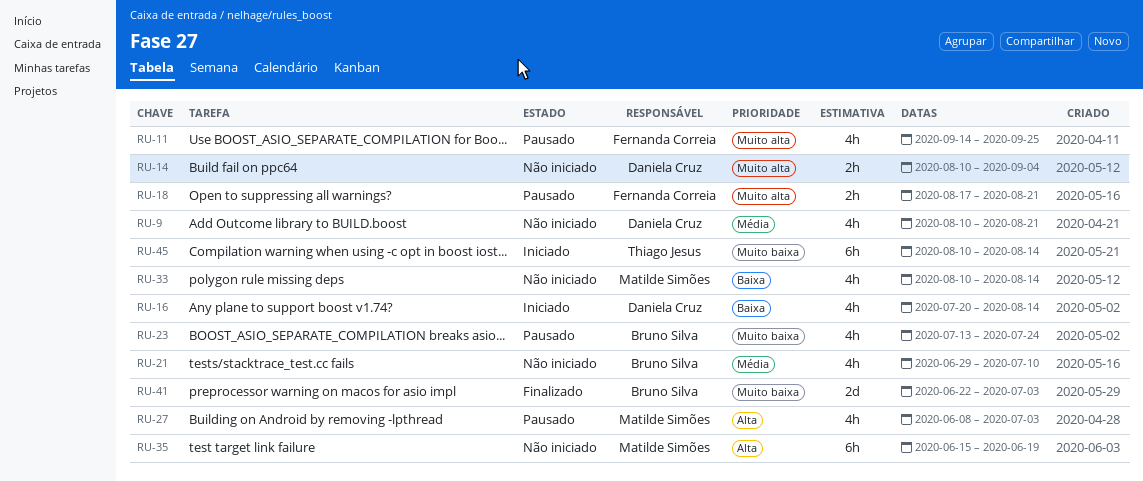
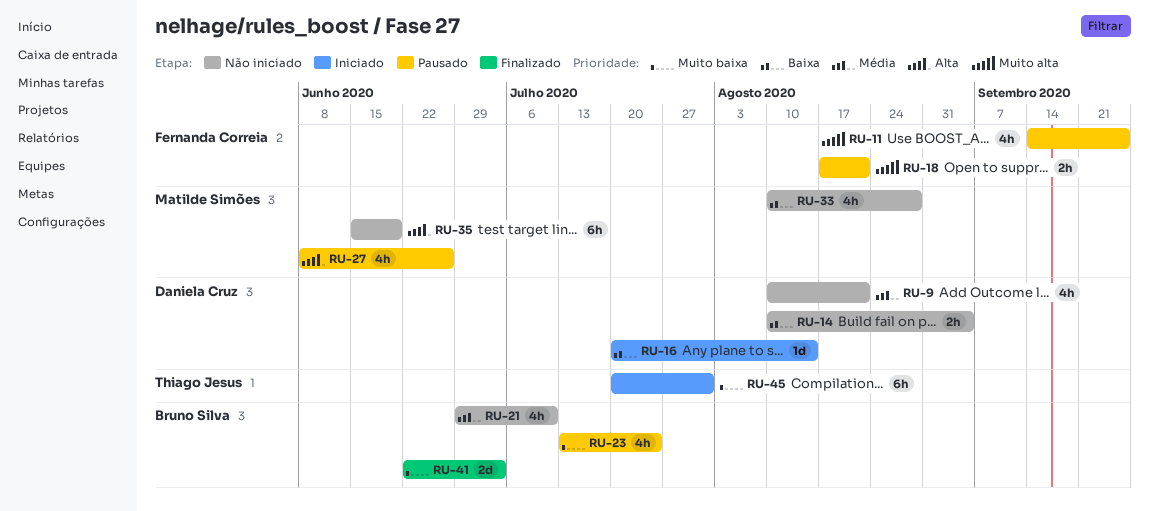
RU-14, priority: Muito alta -> Baixa
RU-16, estimate: 4h -> 1d
RU-27, due: Jul 3 -> Jun 26
RU-33, due: Aug 14 -> Aug 28
RU-45, start: Aug 10 -> Jul 20
RU-45, due: Aug 14 -> Jul 31

